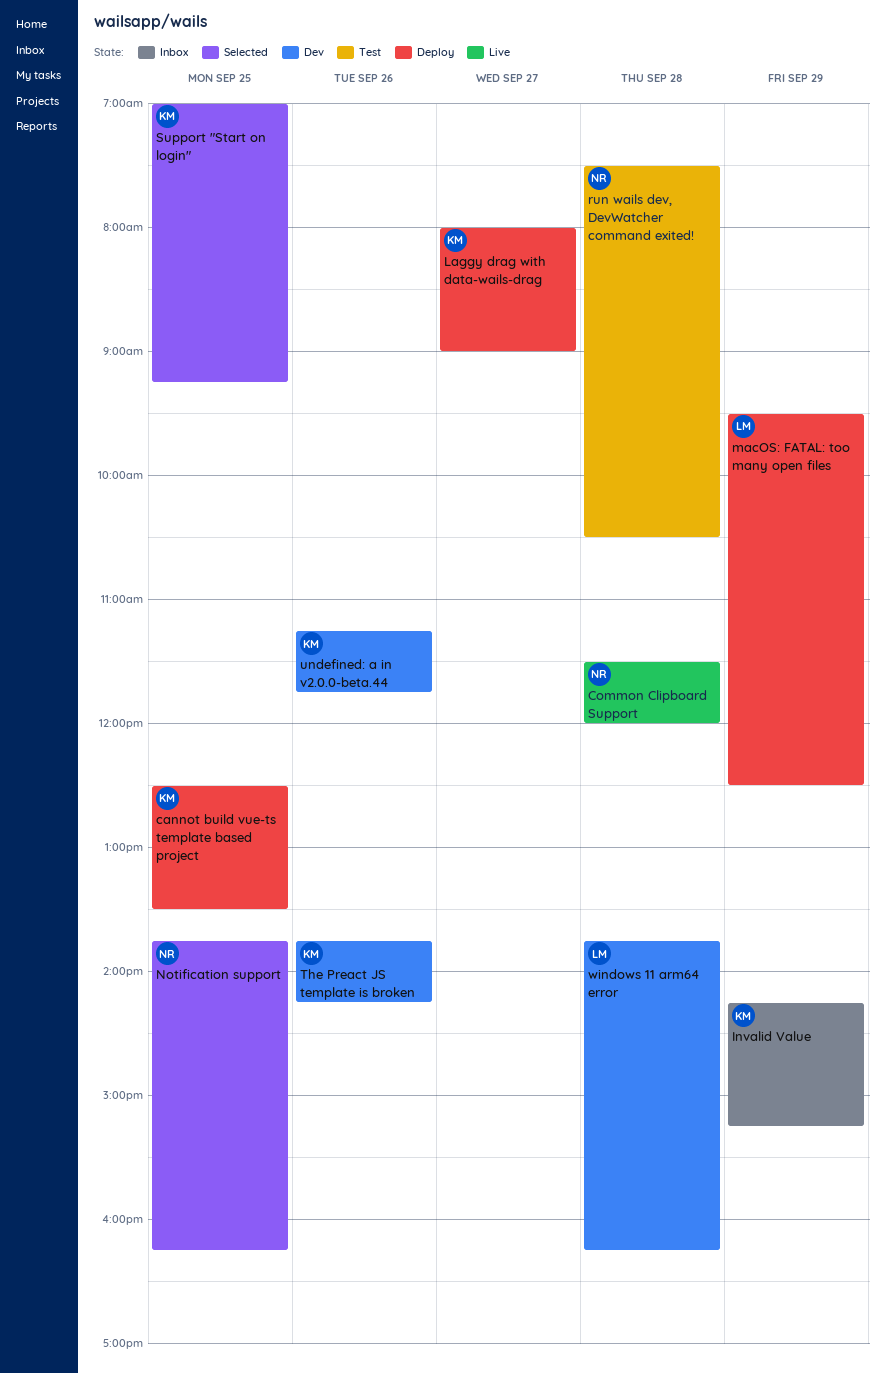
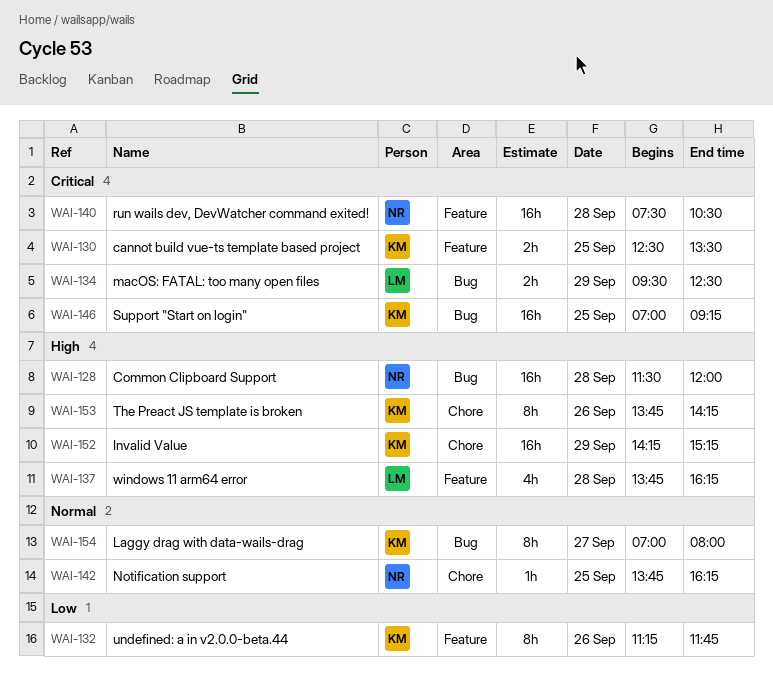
Laggy drag with data-wails-drag, begins: 08:00 -> 07:00
Laggy drag with data-wails-drag, ends: 09:00 -> 08:00

